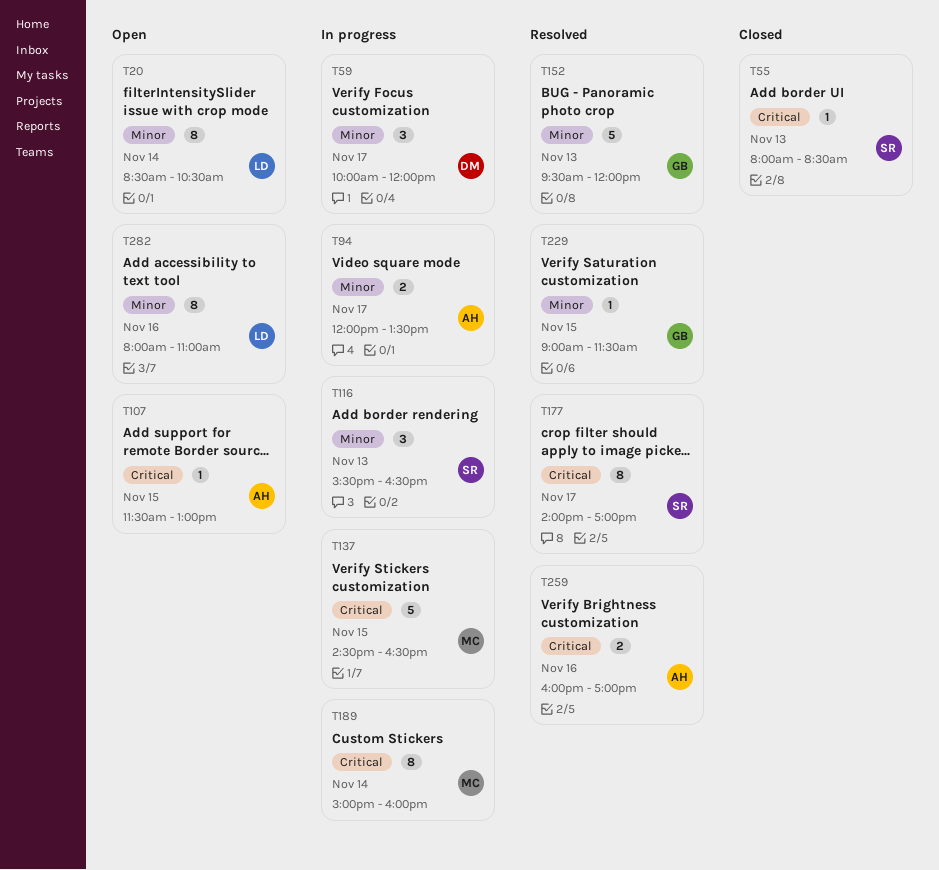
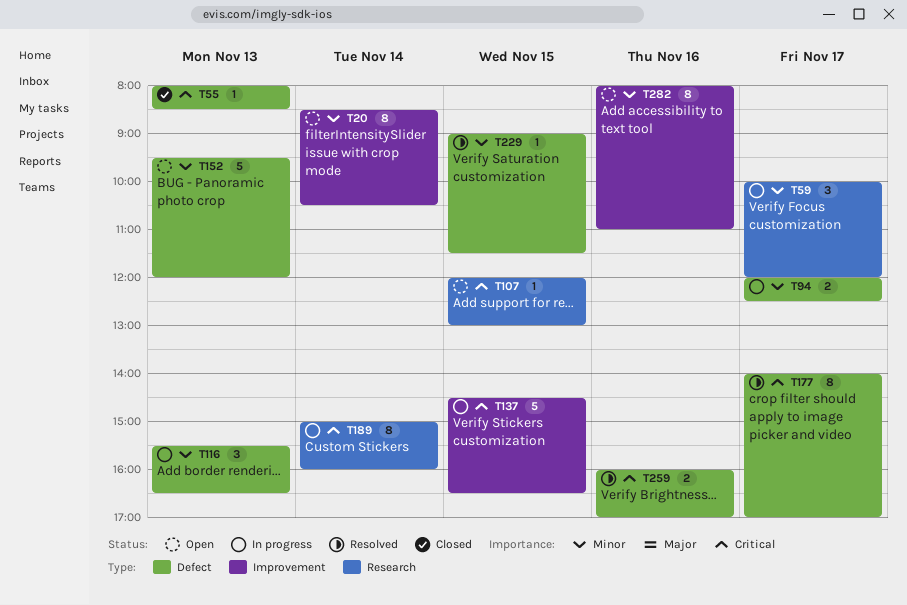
T94, ends: 13:30 -> 12:30
T107, begins: 11:30 -> 12:00
T152, status: Resolved -> Open

